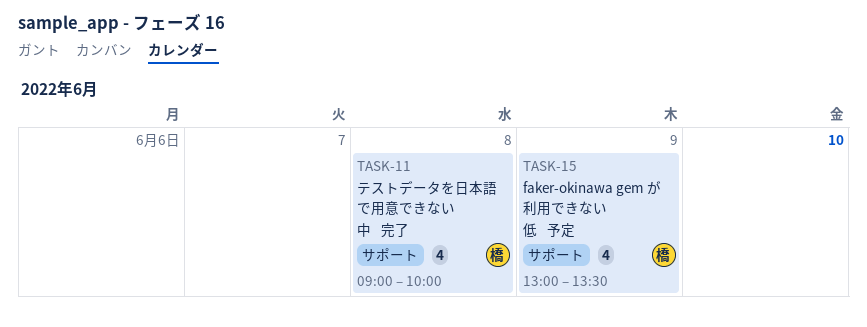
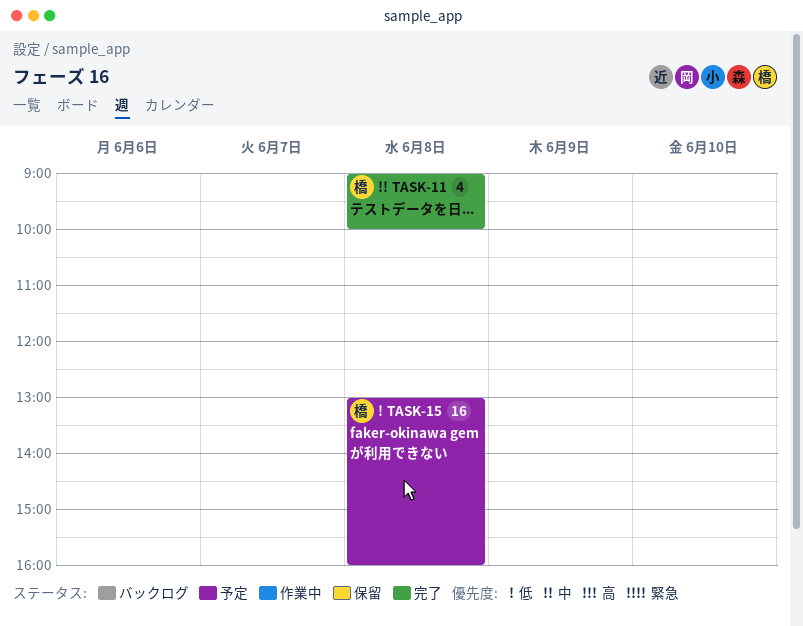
TASK-15, estimate: 4 -> 16
TASK-15, day: Jun 9 -> Jun 8
TASK-15, ends: 13:30 -> 16:00

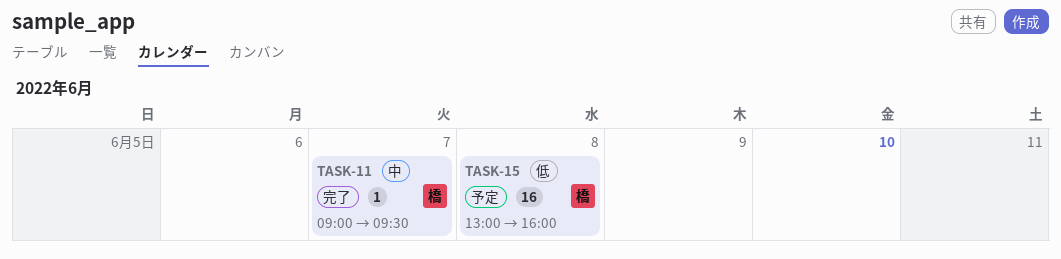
TASK-11, estimate: 4 -> 1
TASK-11, day: Jun 8 -> Jun 7
TASK-11, ends: 10:00 -> 09:30

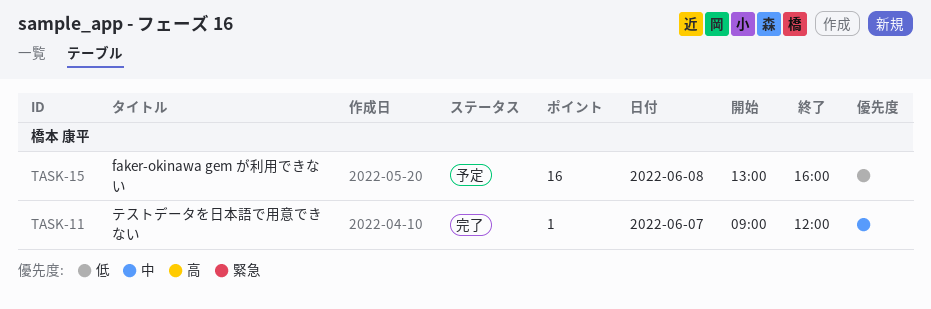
TASK-11, ends: 09:30 -> 12:00

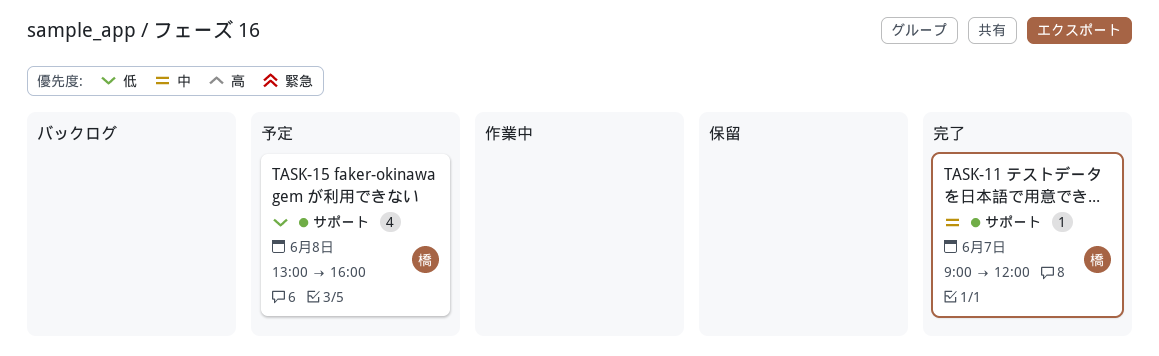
TASK-15, estimate: 16 -> 4

